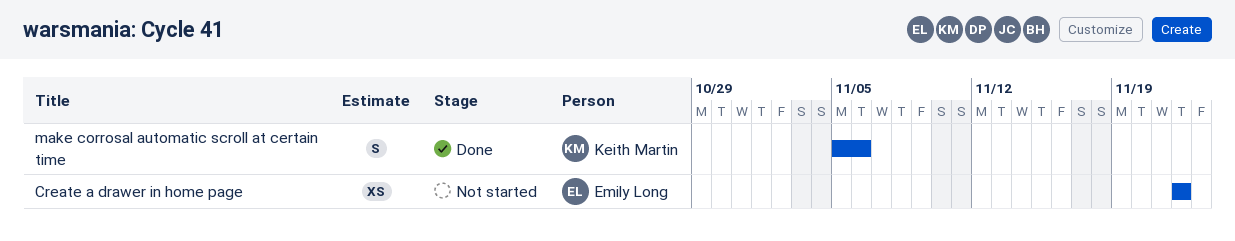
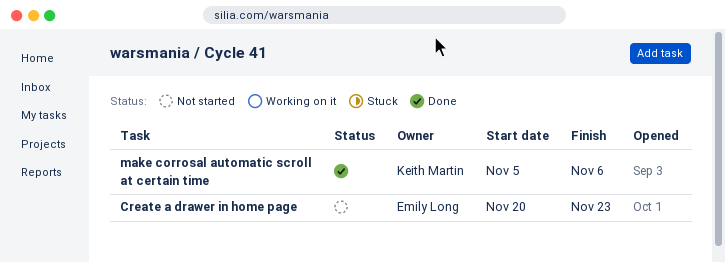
Create a drawer in home page, start: Nov 22 -> Nov 20
Create a drawer in home page, due: Nov 22 -> Nov 23

